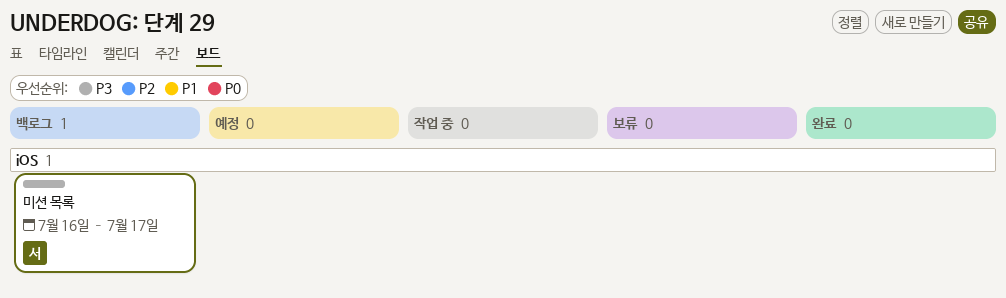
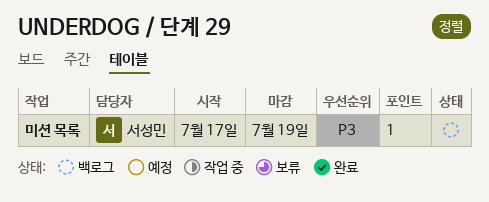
미션 목록, start: Jul 16 -> Jul 17
미션 목록, due: Jul 17 -> Jul 19

